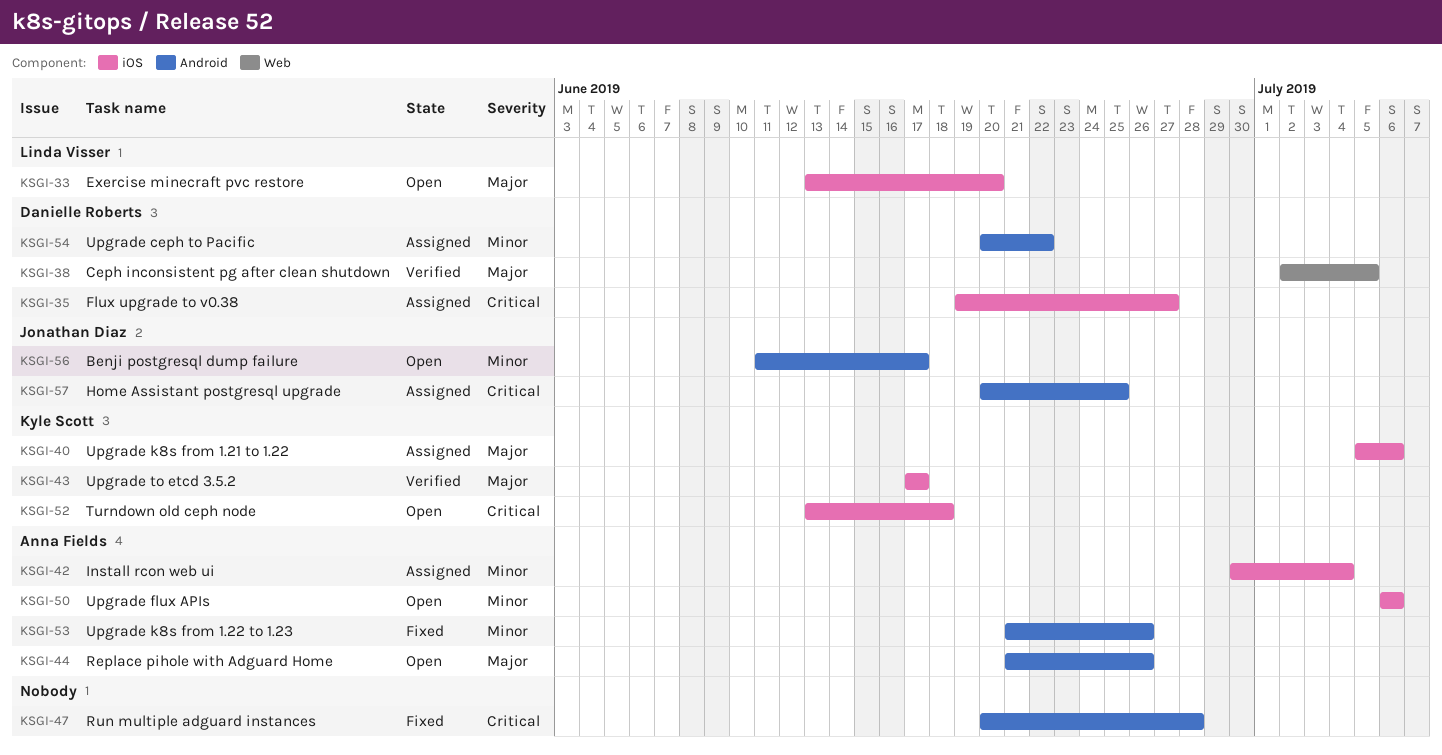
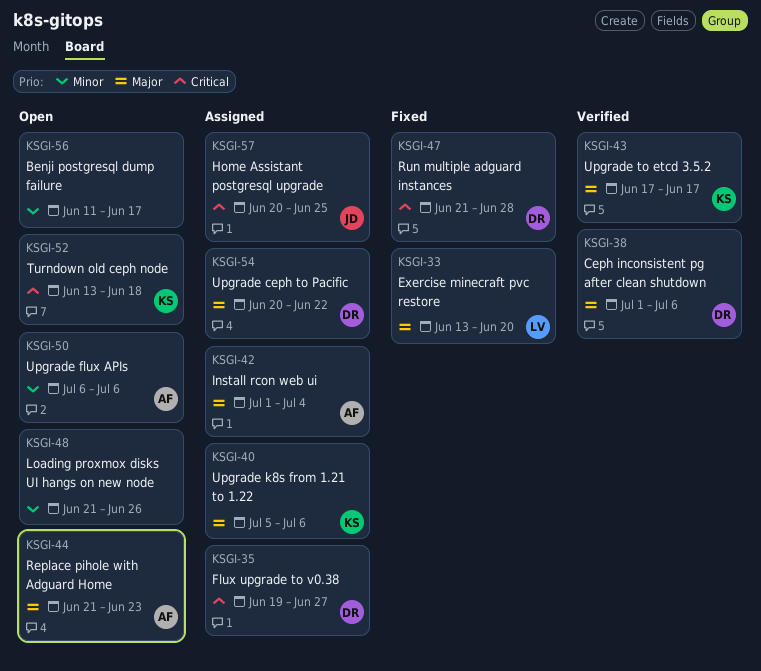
KSGI-33, status: Open -> Fixed
KSGI-38, start: Jul 2 -> Jul 1
KSGI-38, due: Jul 5 -> Jul 6
KSGI-42, priority: Minor -> Major
KSGI-42, start: Jun 30 -> Jul 1
KSGI-44, due: Jun 26 -> Jun 23
KSGI-47, owner: none -> Danielle Roberts
KSGI-47, start: Jun 20 -> Jun 21
KSGI-48: none -> present
KSGI-53: present -> none
KSGI-54, priority: Minor -> Major
KSGI-56, owner: Jonathan Diaz -> none

